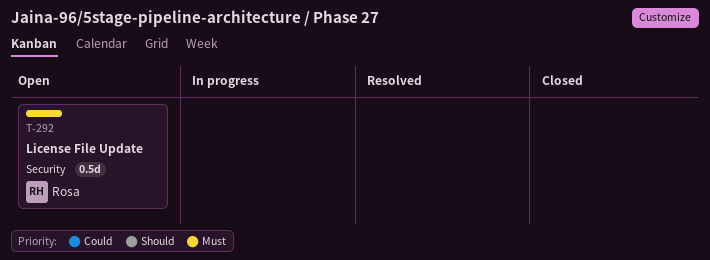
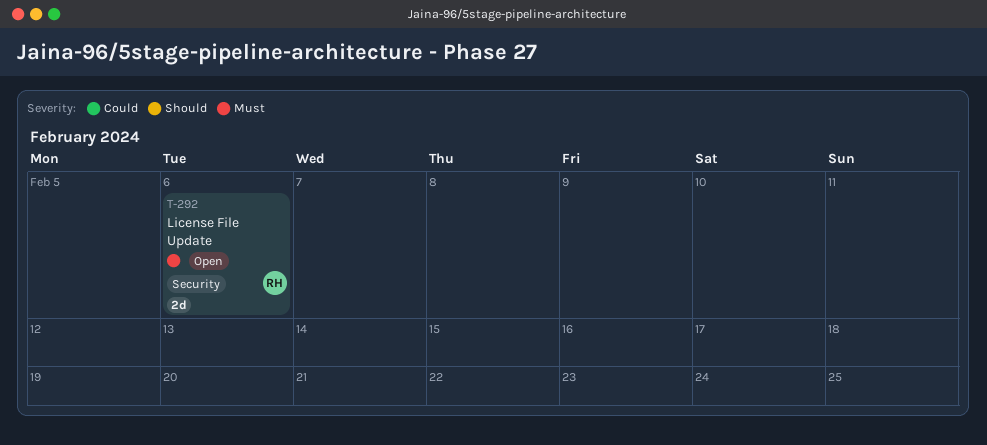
T-292, estimate: 0.5d -> 2d

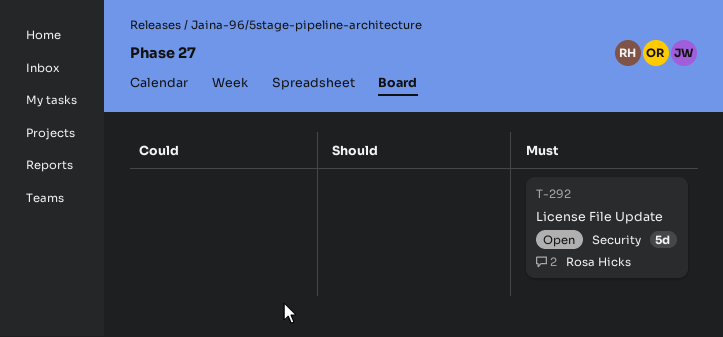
T-292, estimate: 2d -> 5d

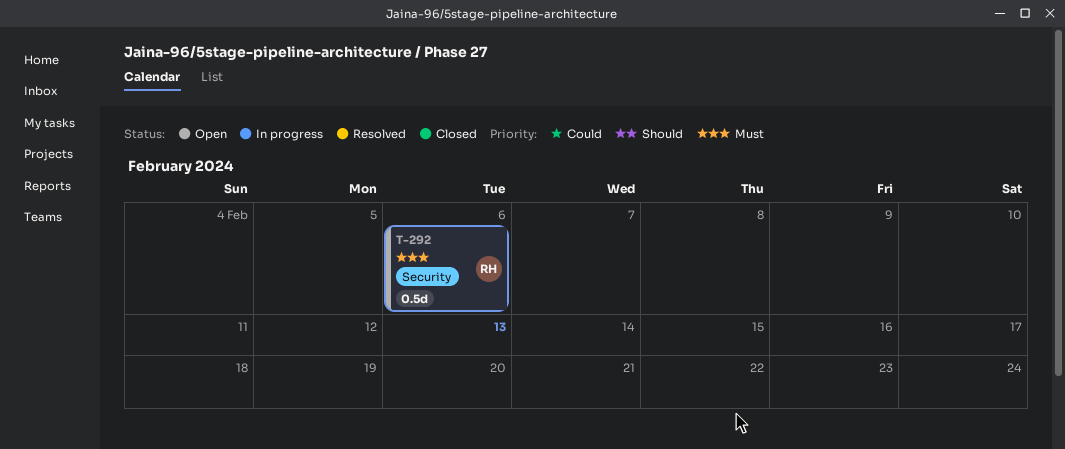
T-292, estimate: 5d -> 0.5d

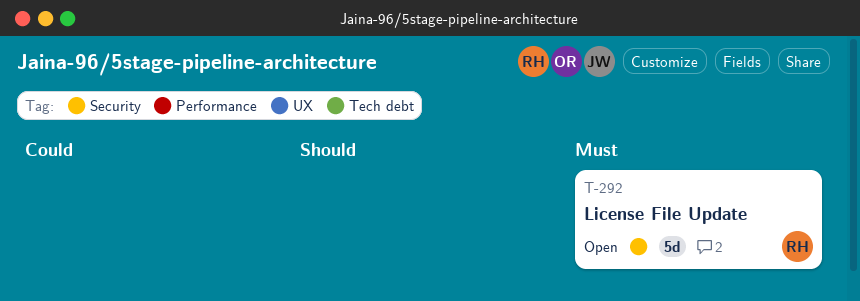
T-292, estimate: 0.5d -> 5d

